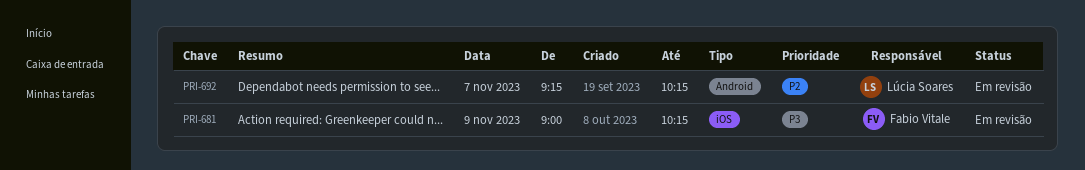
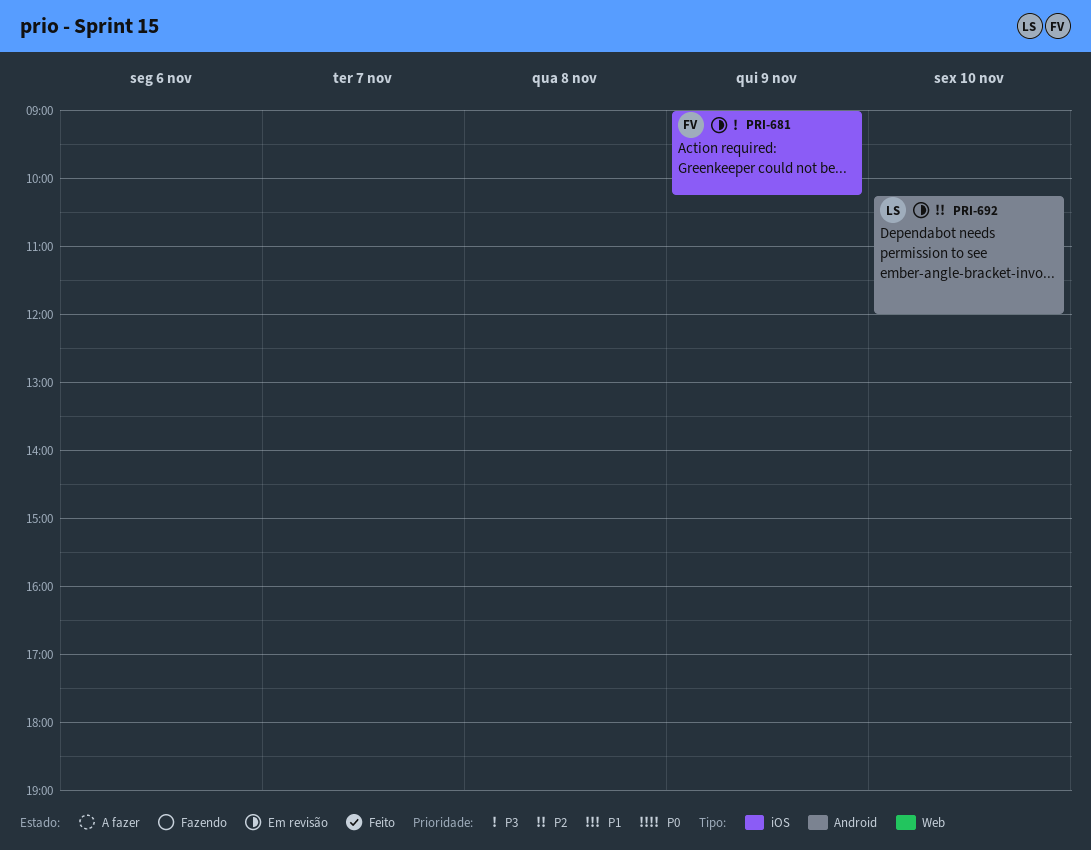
PRI-692, day: Nov 7 -> Nov 10
PRI-692, begins: 09:15 -> 10:15
PRI-692, ends: 10:15 -> 12:00

